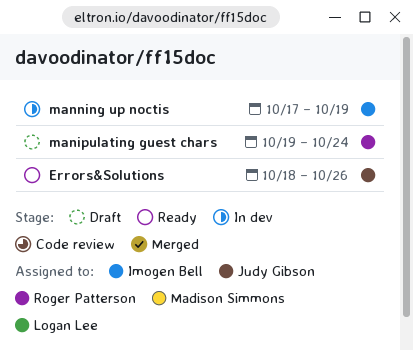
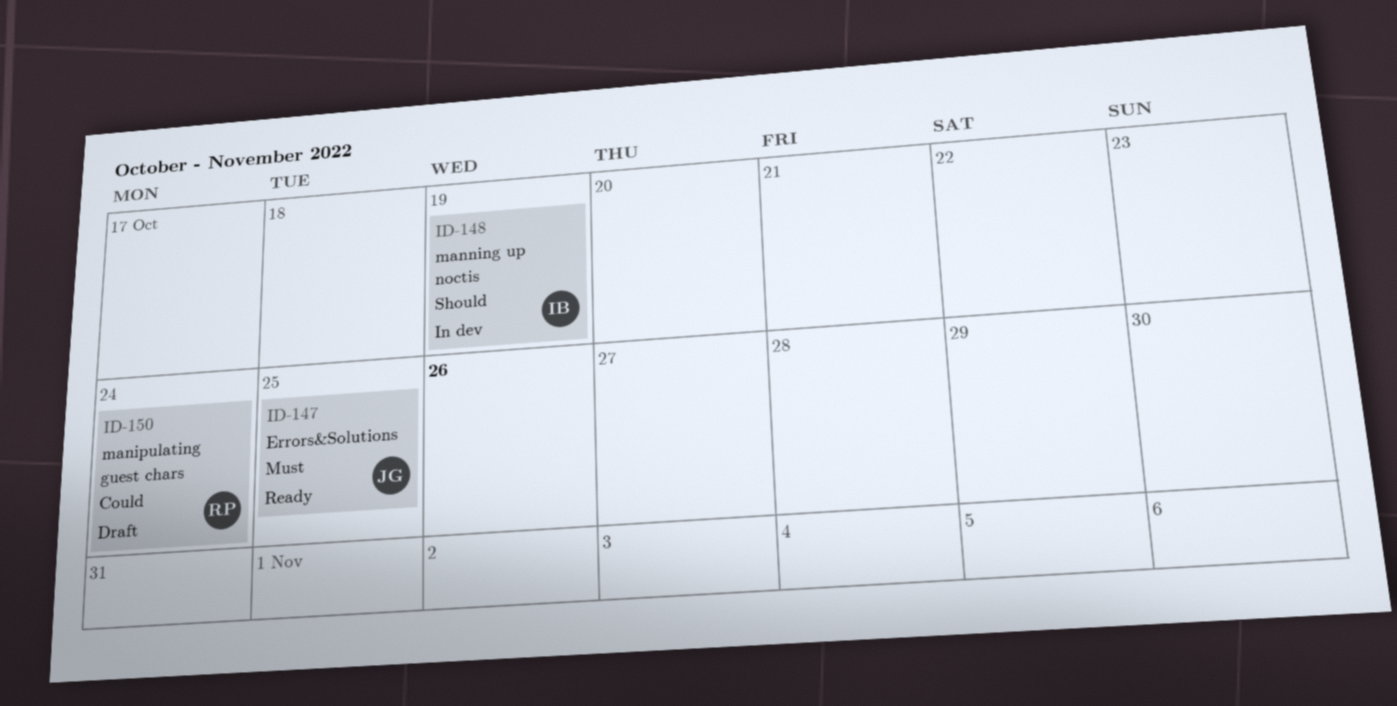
Errors&Solutions, due: Oct 26 -> Oct 25

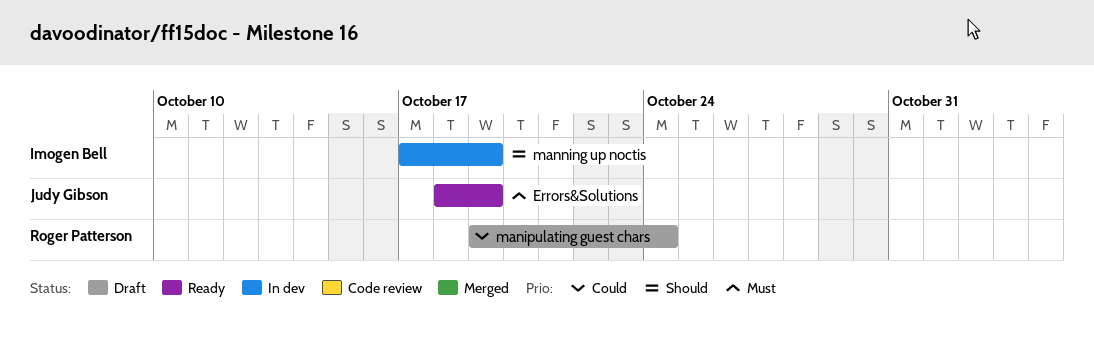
Errors&Solutions, due: Oct 25 -> Oct 19

